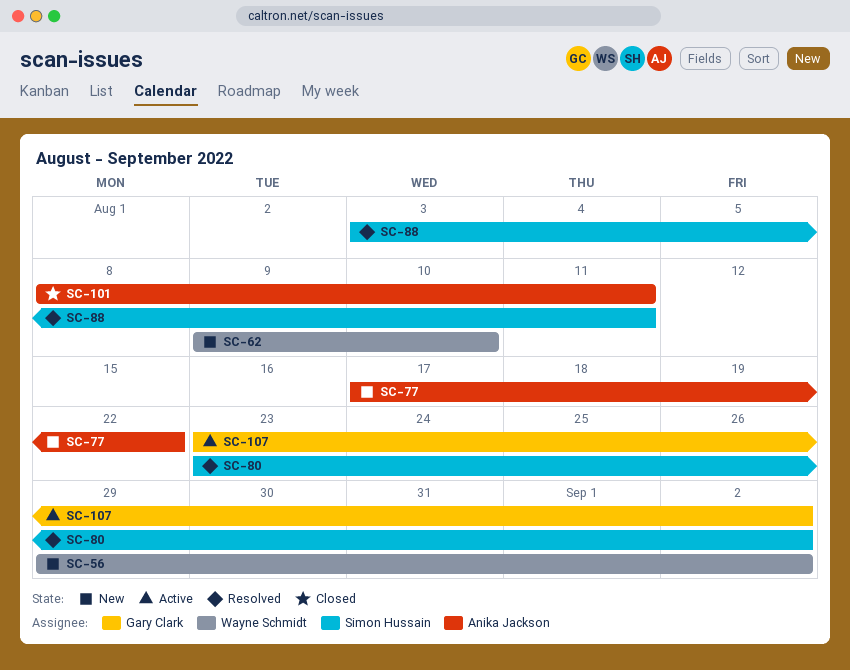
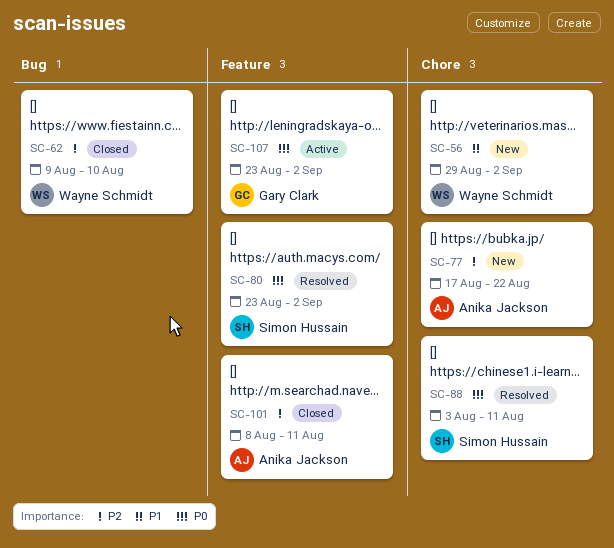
SC-62, status: New -> Closed

